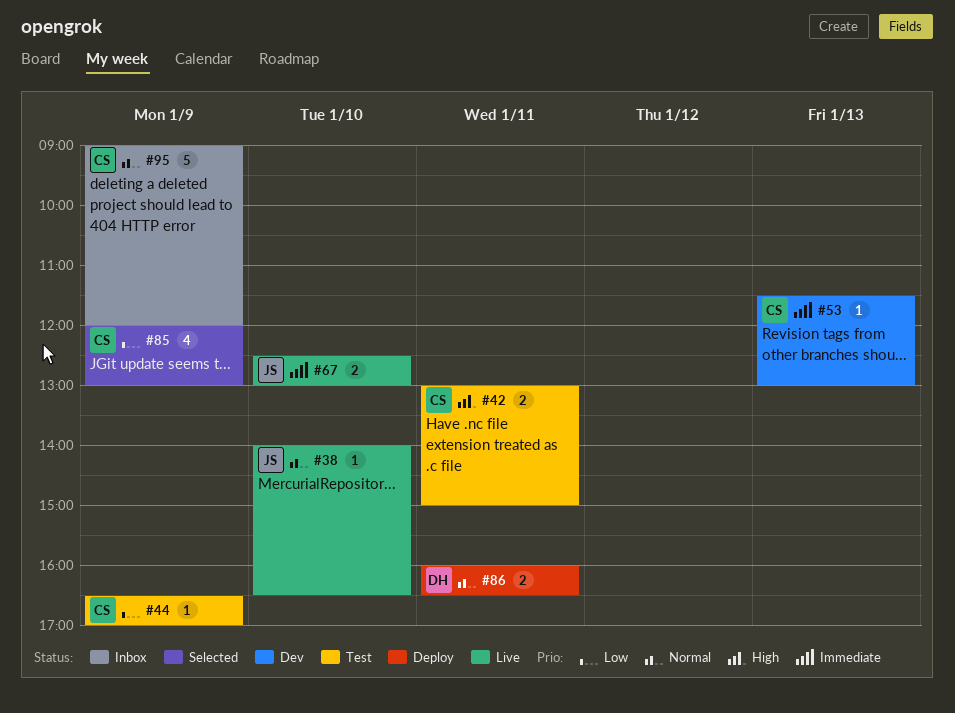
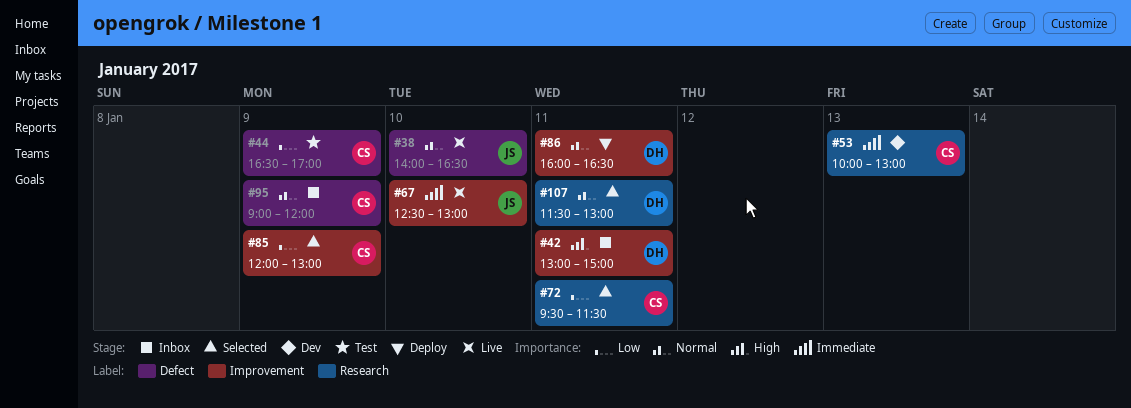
#42, status: Test -> Inbox
#42, owner: CS -> DH
#53, begins: 11:30 -> 10:00
#72: none -> present
#107: none -> present

